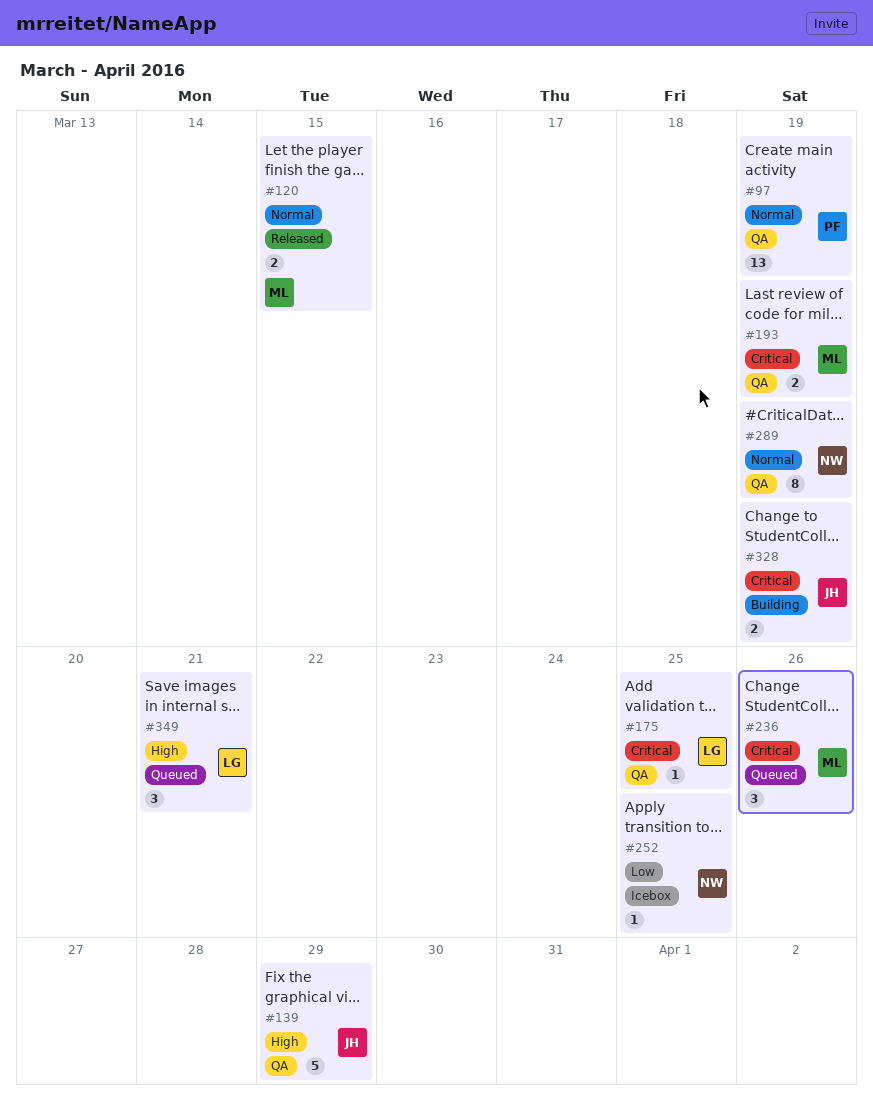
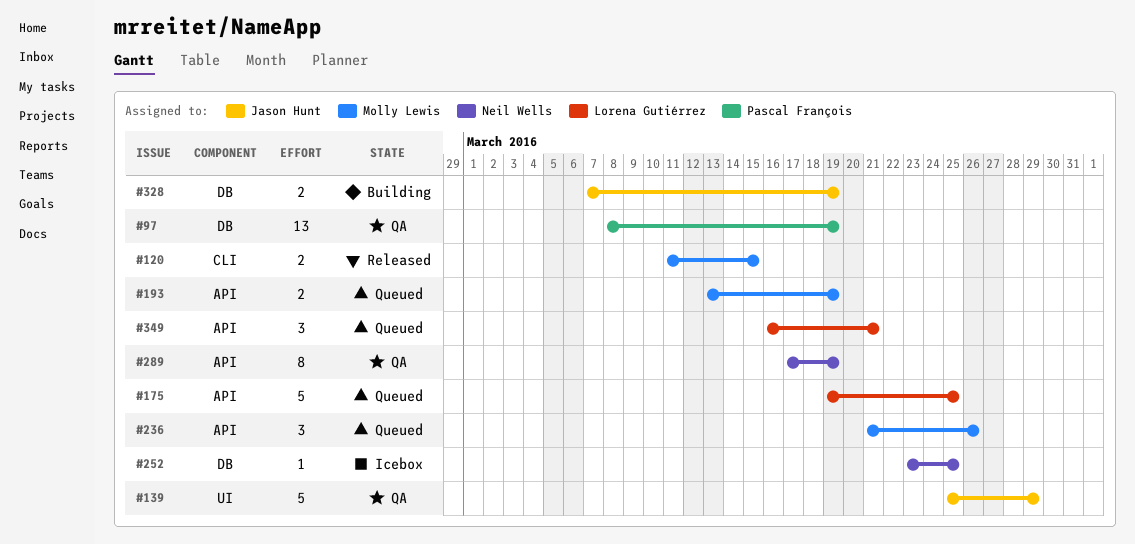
#175, status: QA -> Queued
#175, estimate: 1 -> 5
#193, status: QA -> Queued

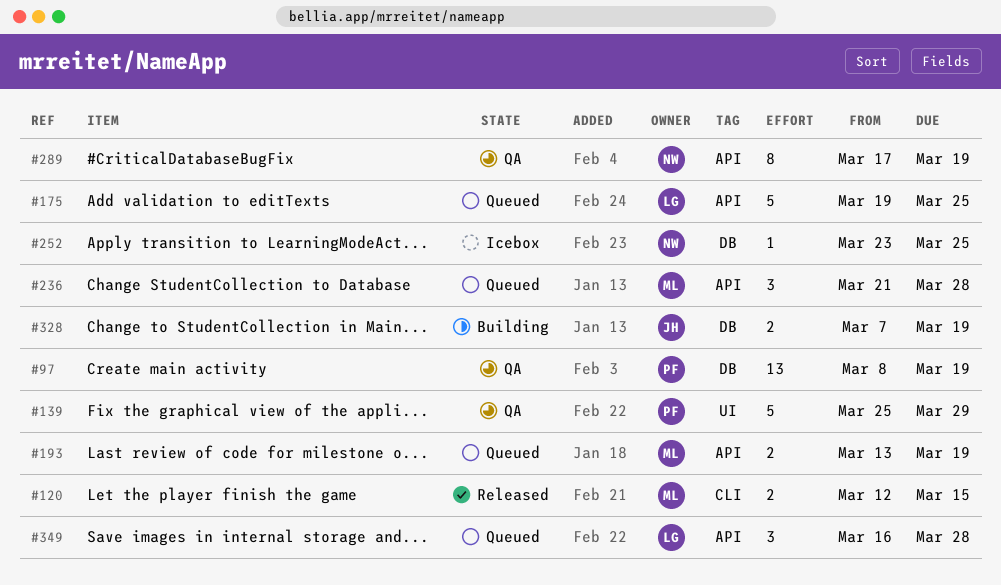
#120, start: Mar 11 -> Mar 12
#139, owner: Jason Hunt -> Pascal François
#236, due: Mar 26 -> Mar 28
#349, due: Mar 21 -> Mar 28

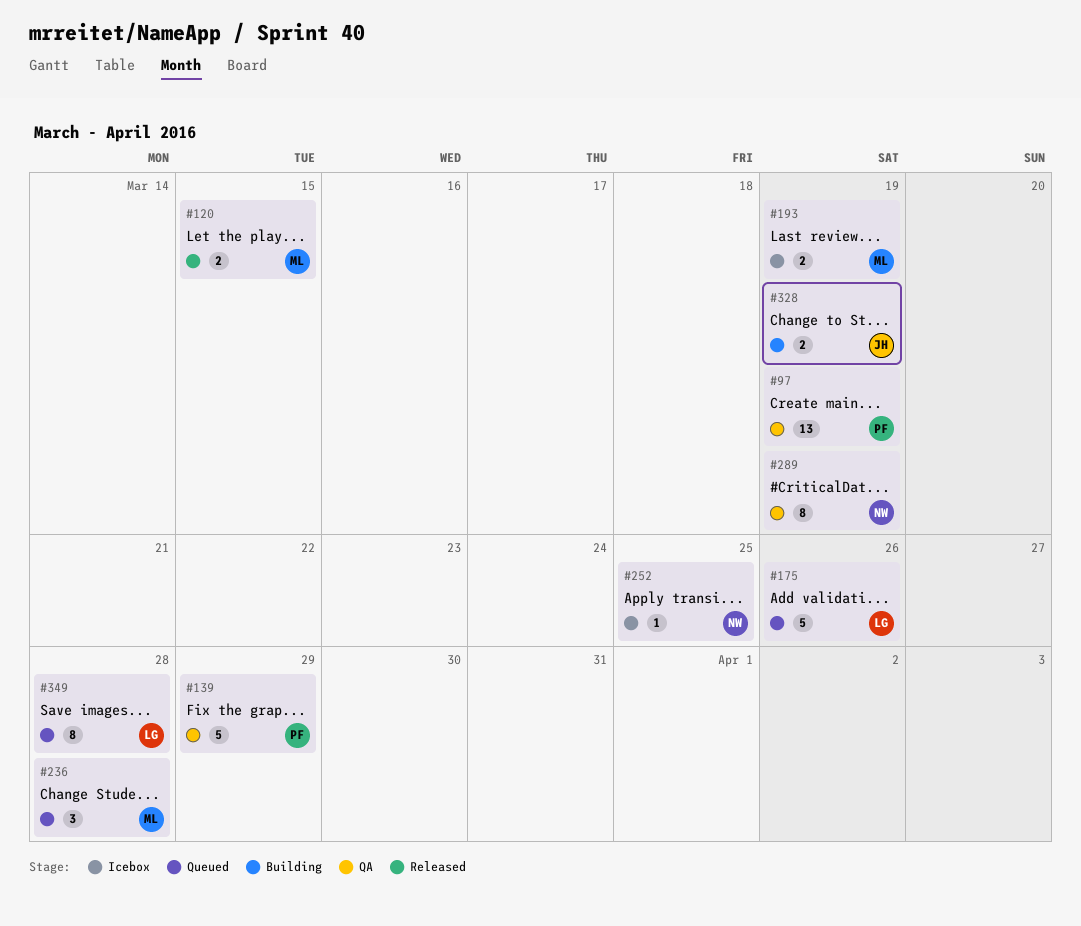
#175, due: Mar 25 -> Mar 26
#193, status: Queued -> Icebox
#349, estimate: 3 -> 8

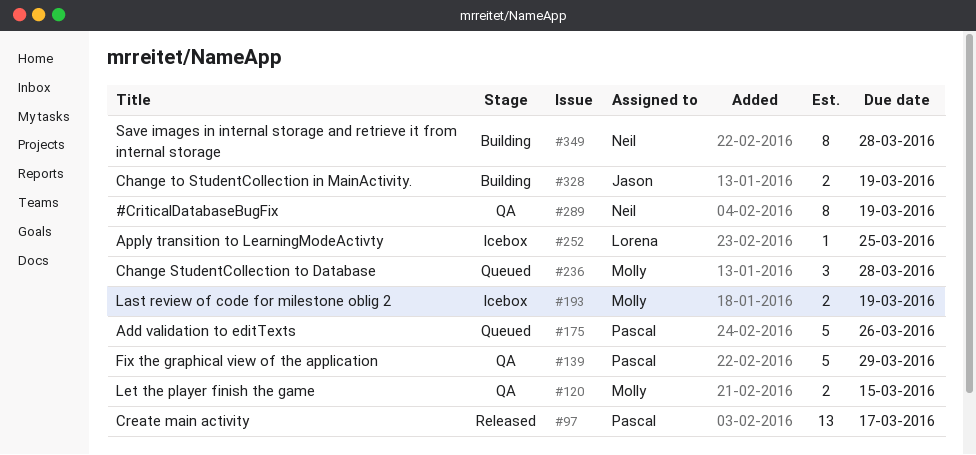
#97, status: QA -> Released
#97, due: Mar 19 -> Mar 17
#120, status: Released -> QA
#175, owner: Lorena -> Pascal
#252, owner: Neil -> Lorena
#349, status: Queued -> Building
#349, owner: Lorena -> Neil

